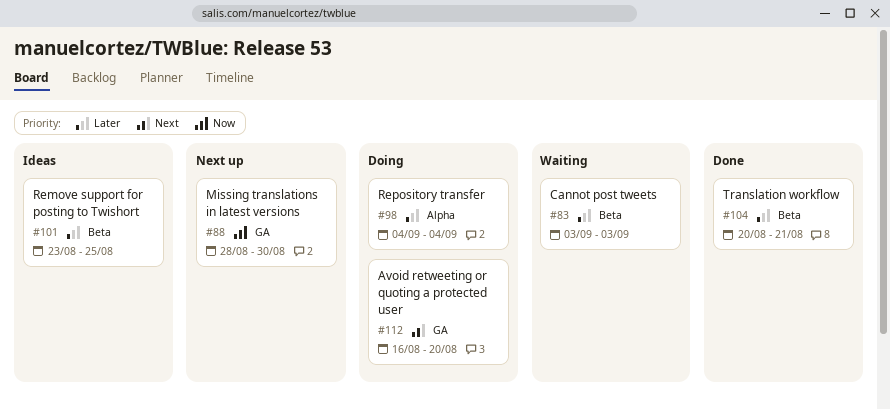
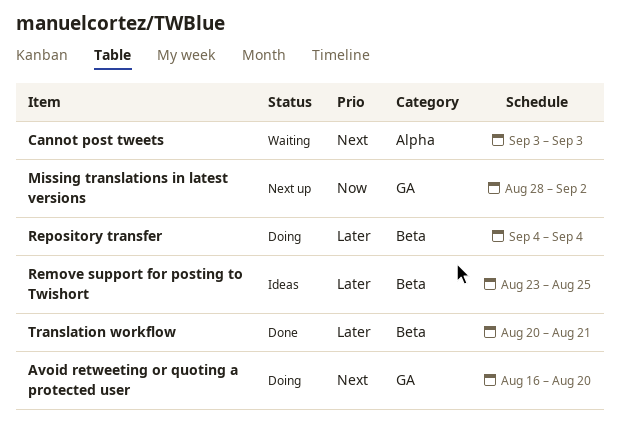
Cannot post tweets, priority: Later -> Next
Cannot post tweets, label: Beta -> Alpha
Missing translations in latest versions, due: Aug 30 -> Sep 2
Repository transfer, label: Alpha -> Beta

